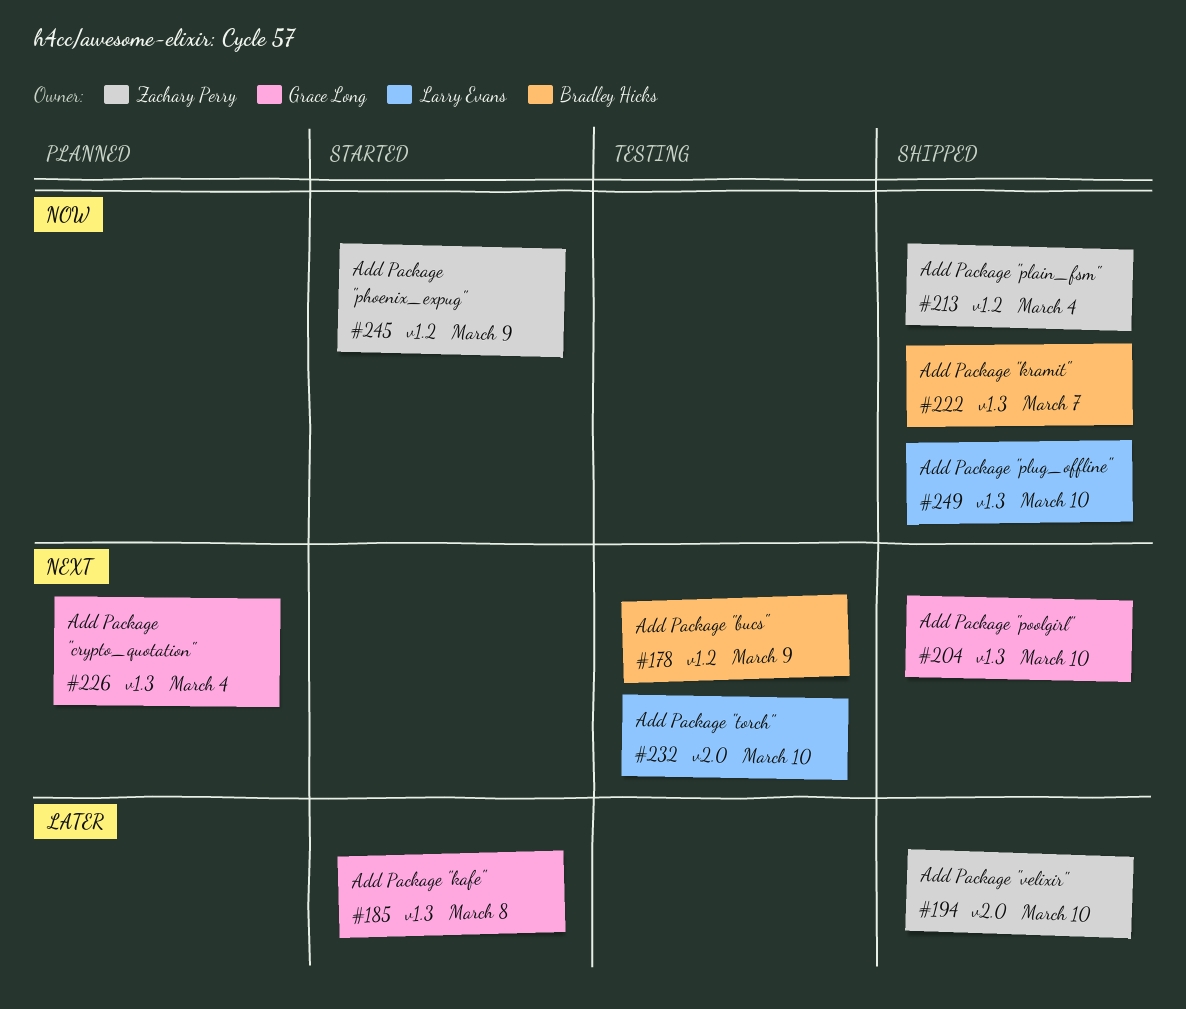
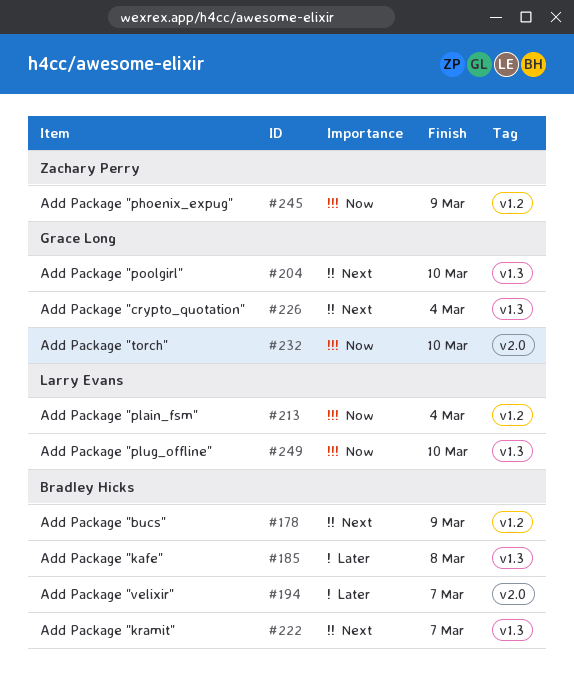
#185, owner: Grace Long -> Bradley Hicks
#194, owner: Zachary Perry -> Bradley Hicks
#194, due: Mar 10 -> Mar 7
#213, owner: Zachary Perry -> Larry Evans
#222, priority: Now -> Next
#232, owner: Larry Evans -> Grace Long
#232, priority: Next -> Now

